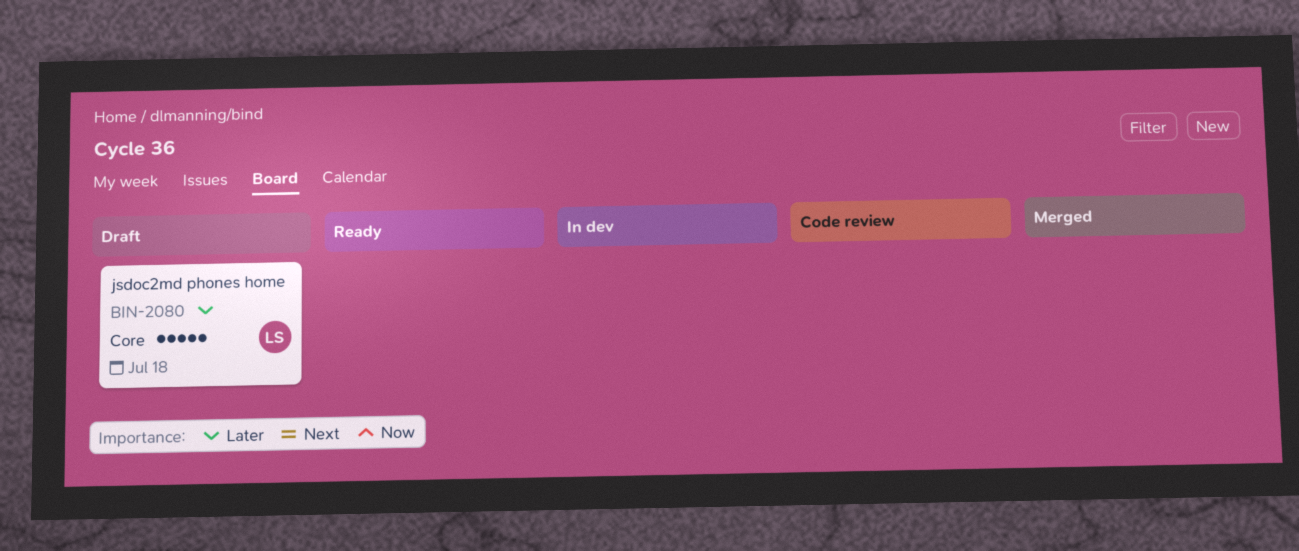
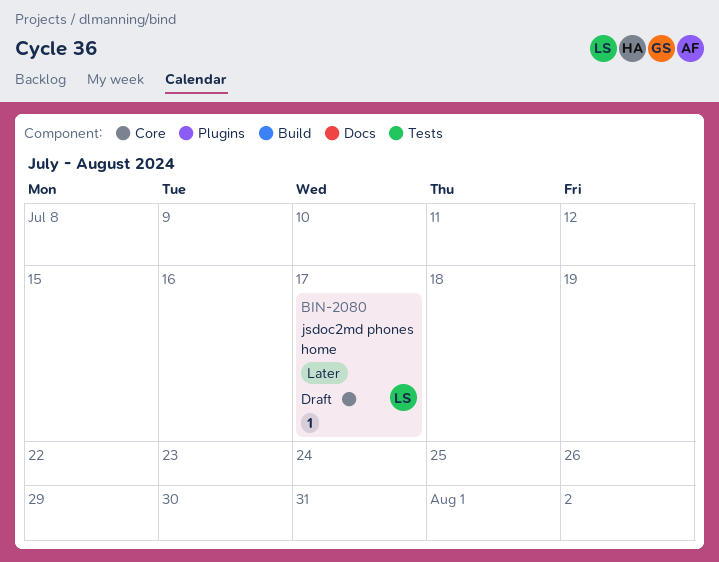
BIN-2080, estimate: 5 -> 1
BIN-2080, due: Jul 18 -> Jul 17

